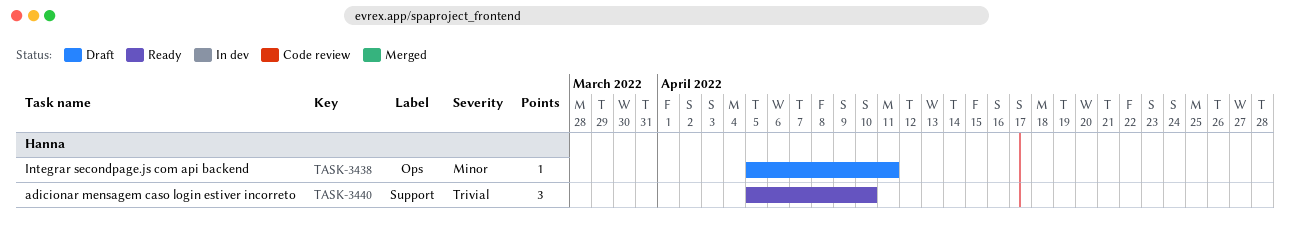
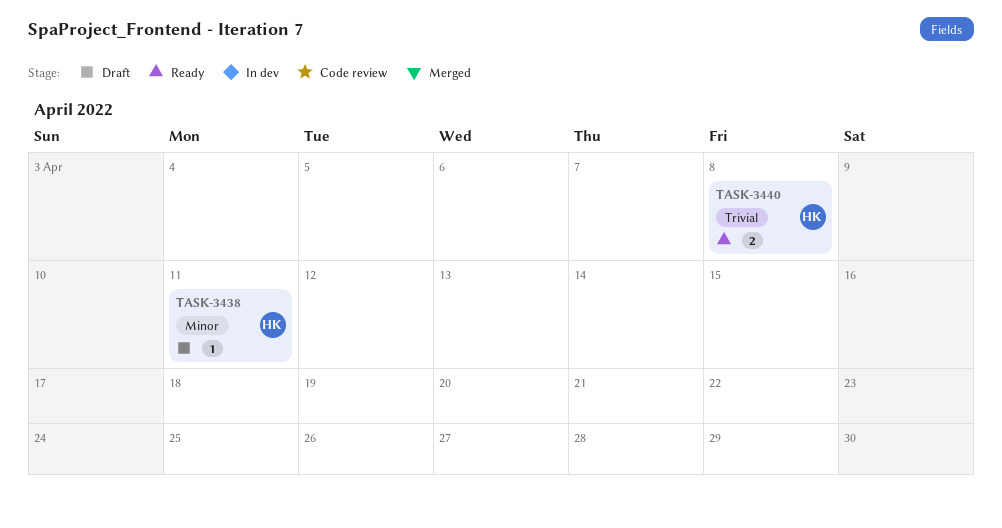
TASK-3440, estimate: 3 -> 2
TASK-3440, due: Apr 10 -> Apr 8

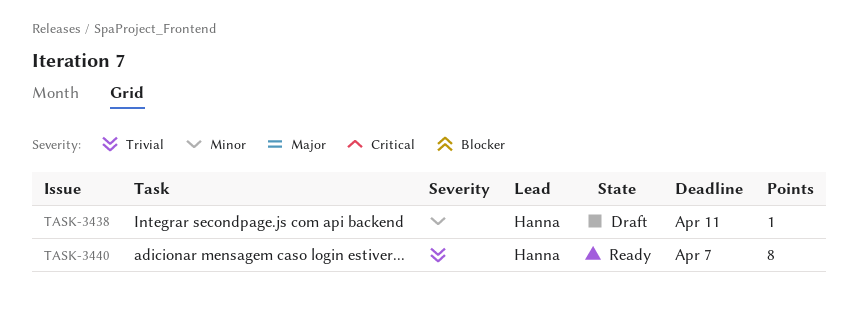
TASK-3440, estimate: 2 -> 8
TASK-3440, due: Apr 8 -> Apr 7

